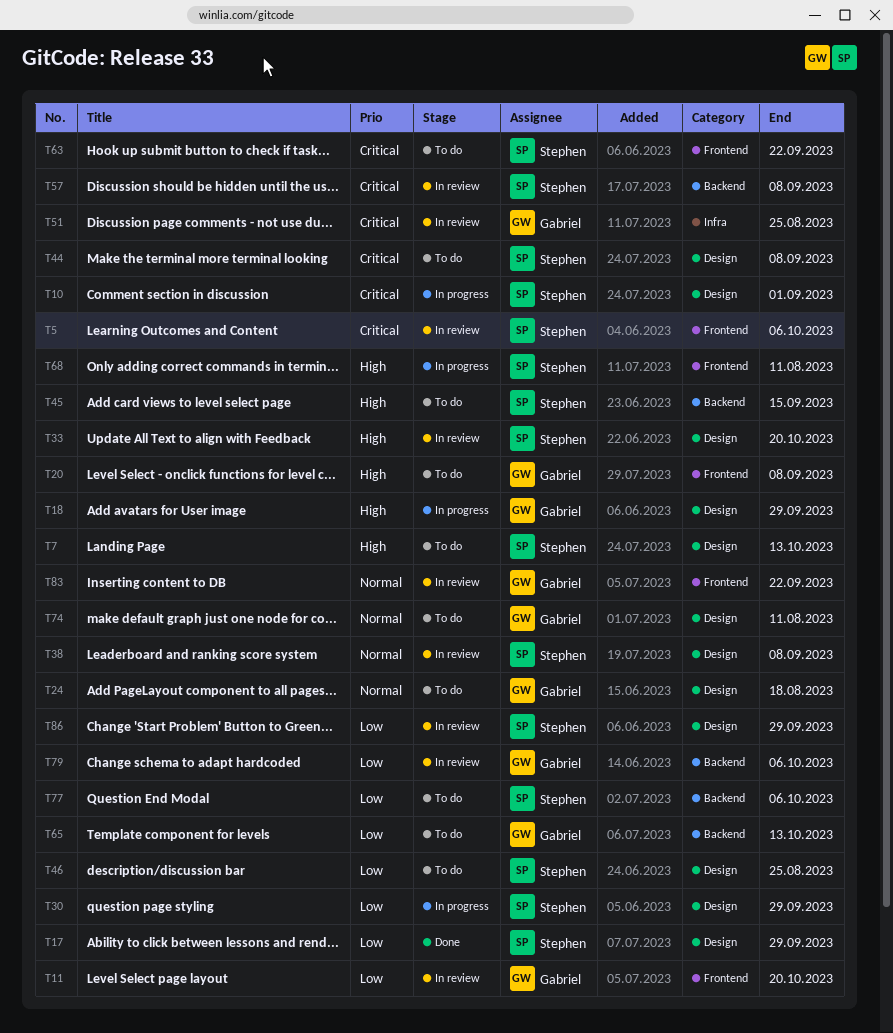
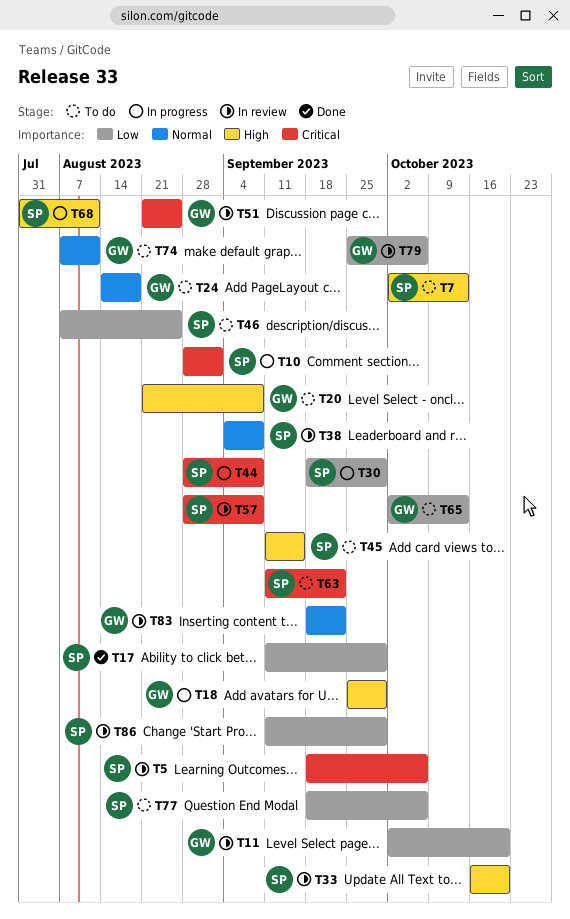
T44, status: To do -> In progress

